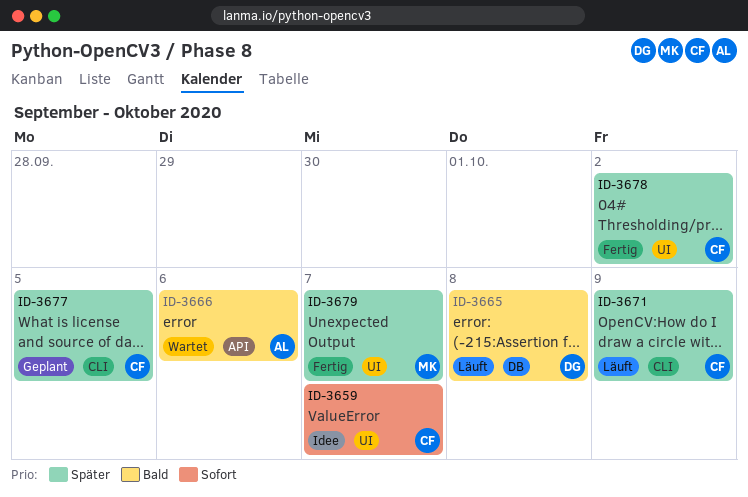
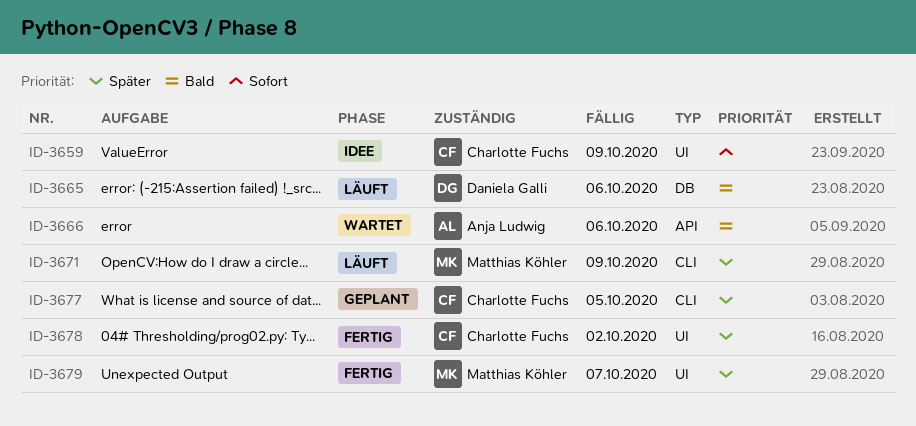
ID-3659, due: Oct 7 -> Oct 9
ID-3665, due: Oct 8 -> Oct 6
ID-3671, owner: Charlotte Fuchs -> Matthias Köhler

